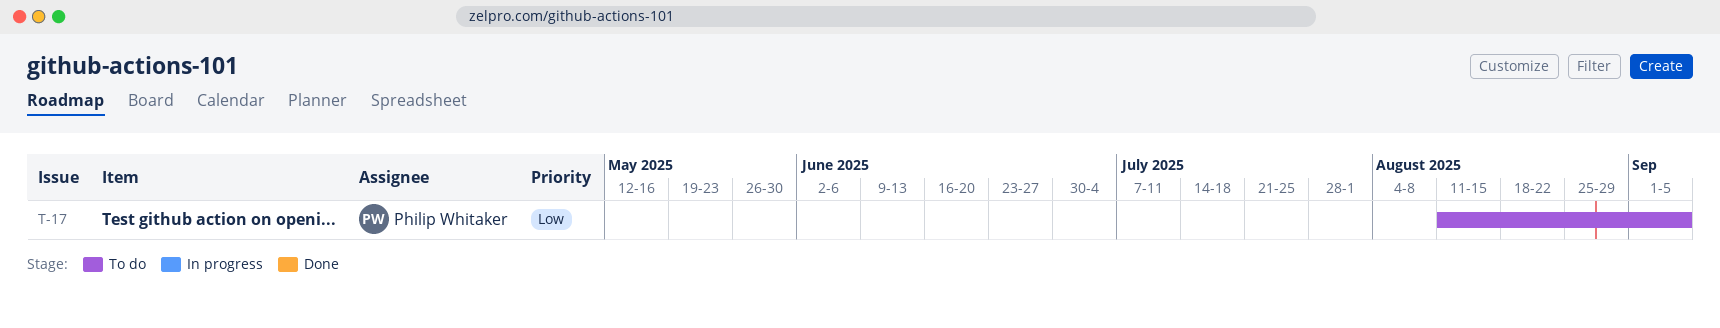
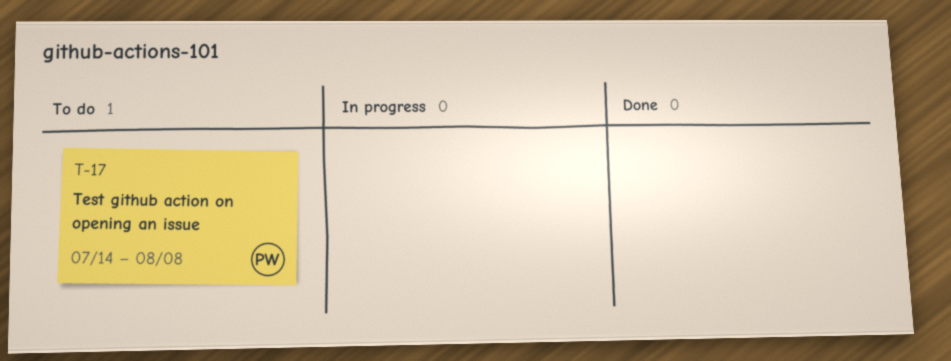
T-17, start: Aug 11 -> Jul 14
T-17, due: Sep 5 -> Aug 8

